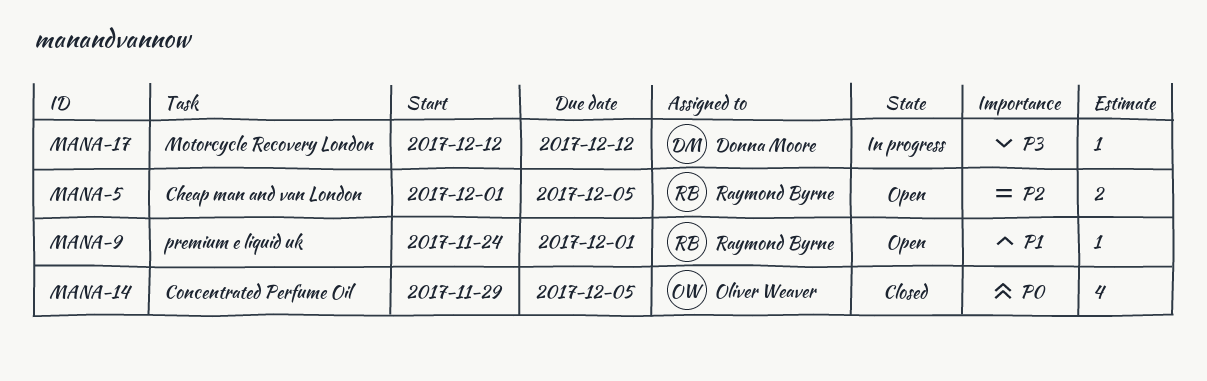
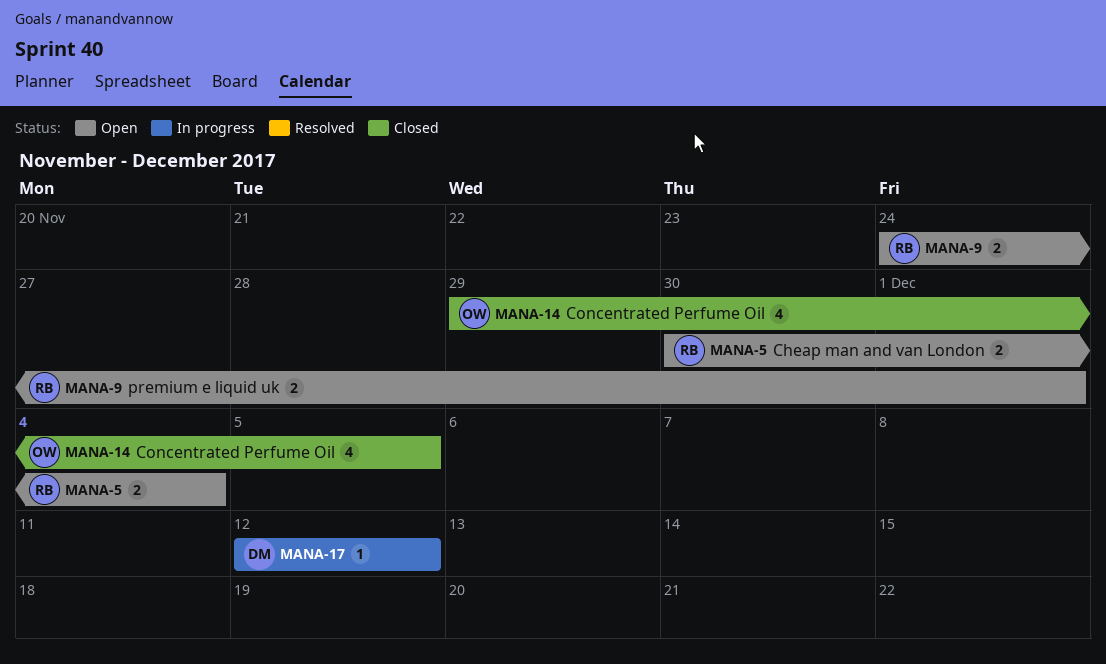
MANA-5, start: Dec 1 -> Nov 30
MANA-5, due: Dec 5 -> Dec 4
MANA-9, estimate: 1 -> 2

